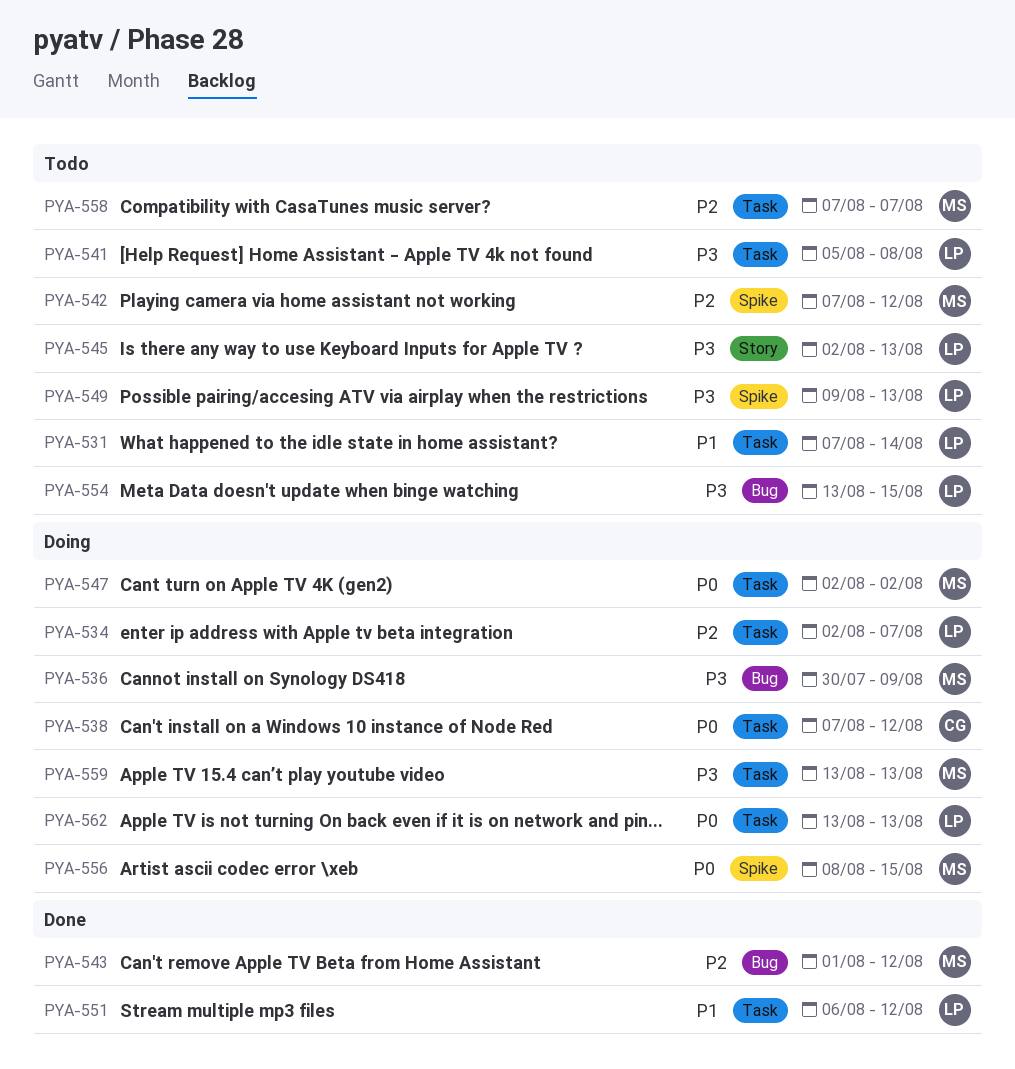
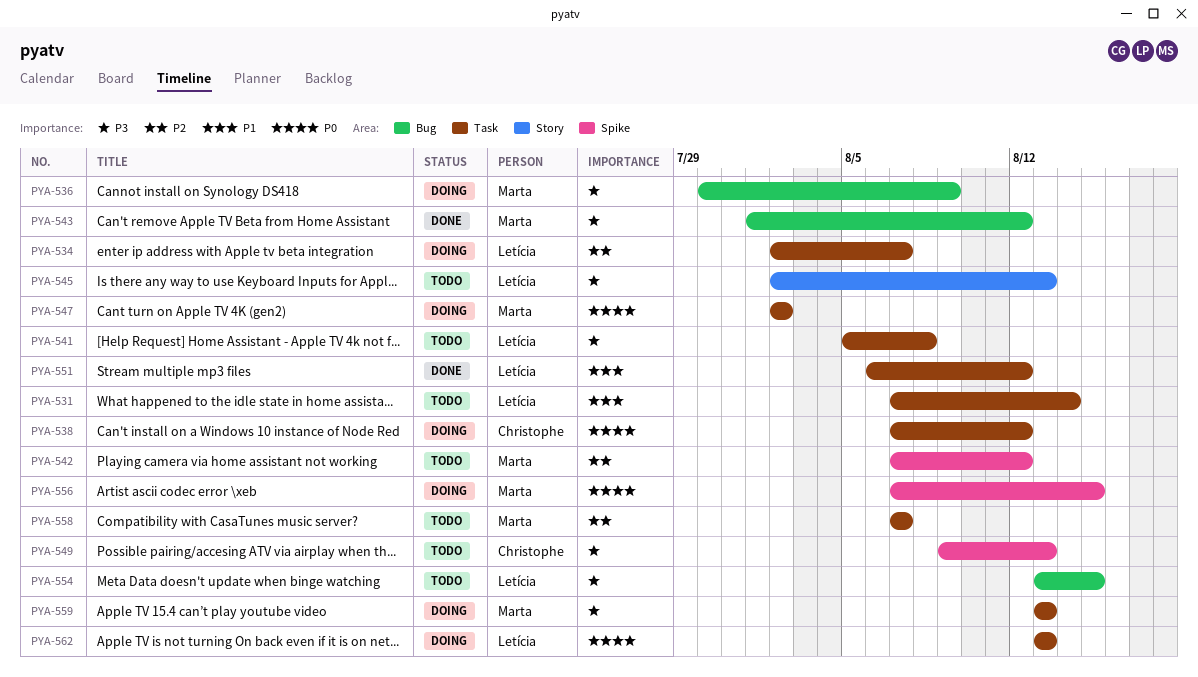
PYA-543, priority: P2 -> P3
PYA-549, owner: Letícia -> Christophe
PYA-556, start: Aug 8 -> Aug 7

